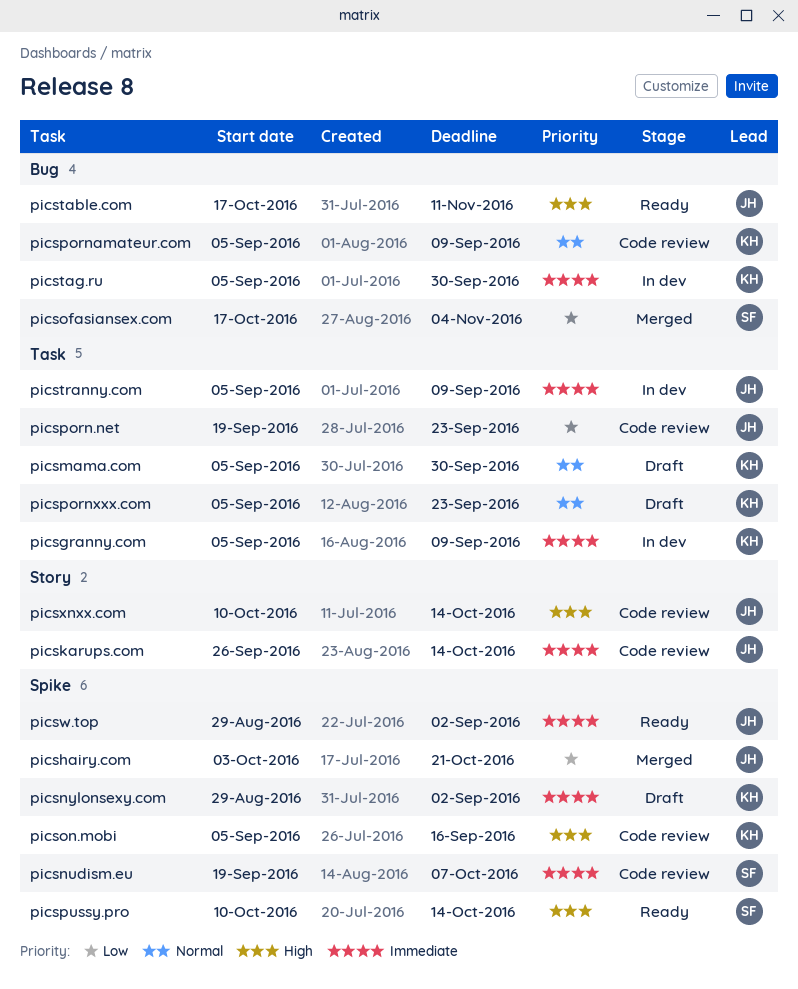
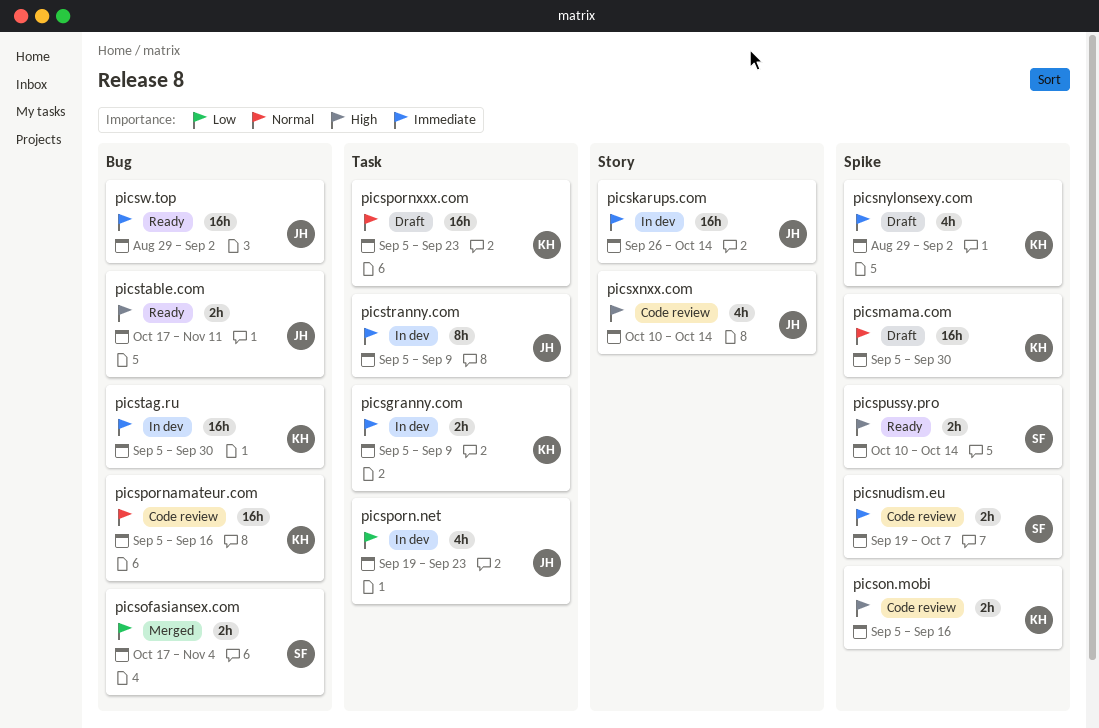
picshairy.com: present -> none
picskarups.com, status: Code review -> In dev
picsmama.com, label: Task -> Spike
picsporn.net, status: Code review -> In dev
picspornamateur.com, due: Sep 9 -> Sep 16
picsw.top, label: Spike -> Bug

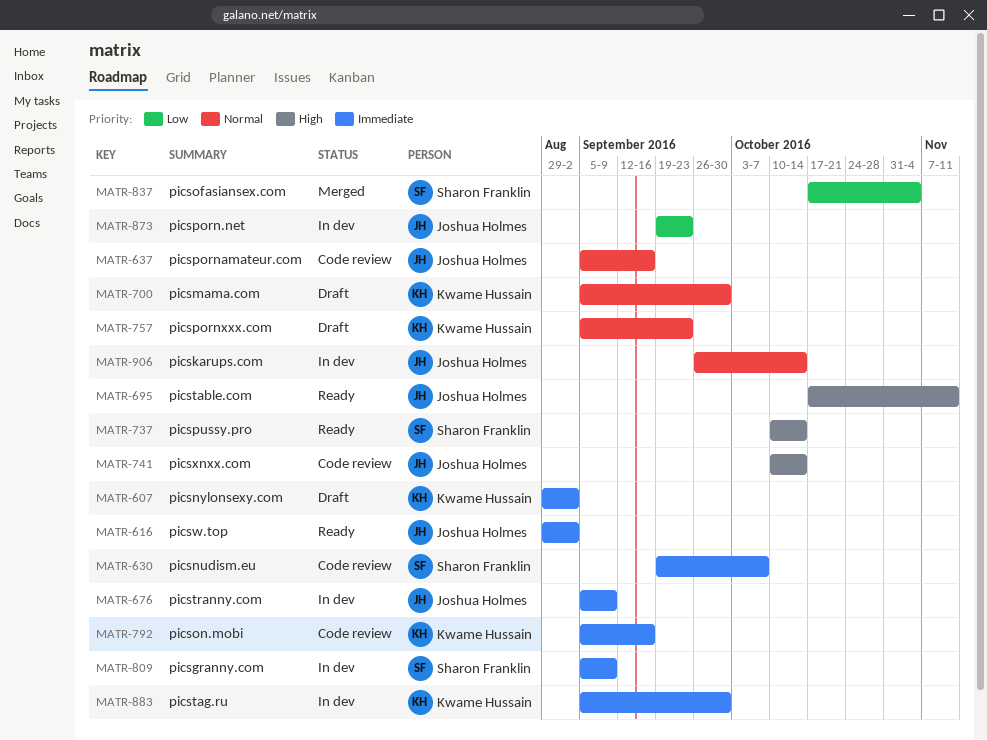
picsgranny.com, owner: Kwame Hussain -> Sharon Franklin
picskarups.com, priority: Immediate -> Normal
picson.mobi, priority: High -> Immediate
picspornamateur.com, owner: Kwame Hussain -> Joshua Holmes

